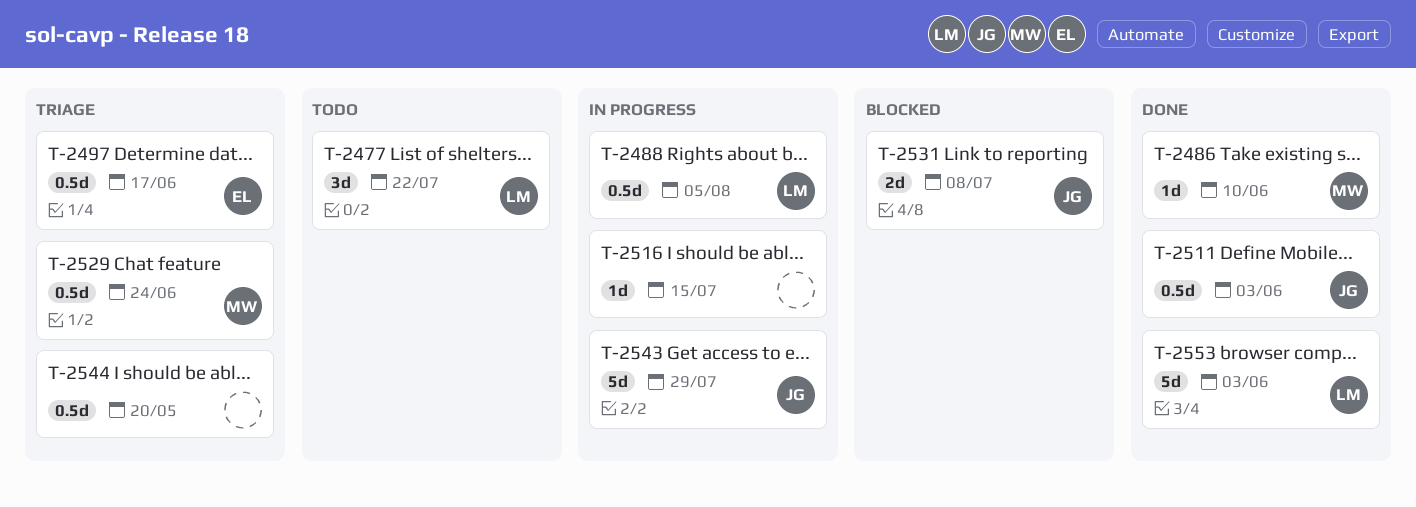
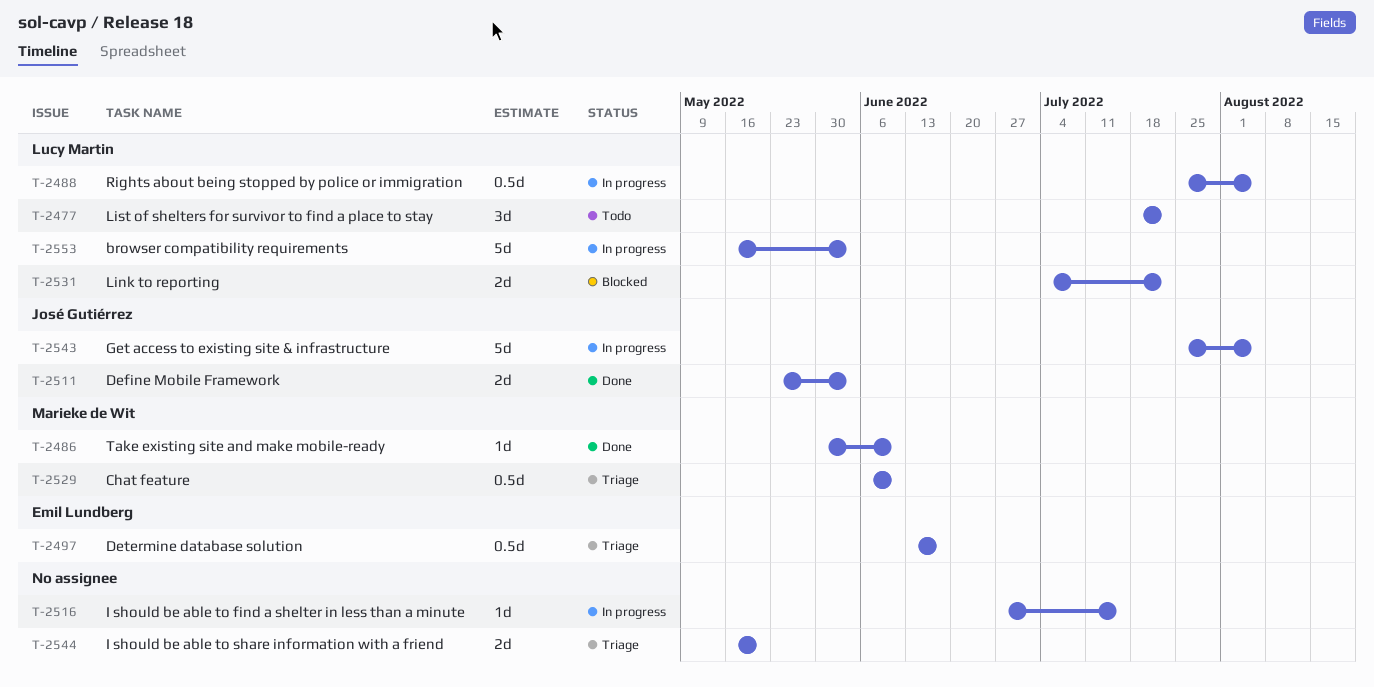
T-2511, estimate: 0.5d -> 2d
T-2529, due: Jun 24 -> Jun 10
T-2531, owner: José Gutiérrez -> Lucy Martin
T-2531, due: Jul 8 -> Jul 22
T-2543, due: Jul 29 -> Aug 5
T-2544, estimate: 0.5d -> 2d
T-2553, status: Done -> In progress

